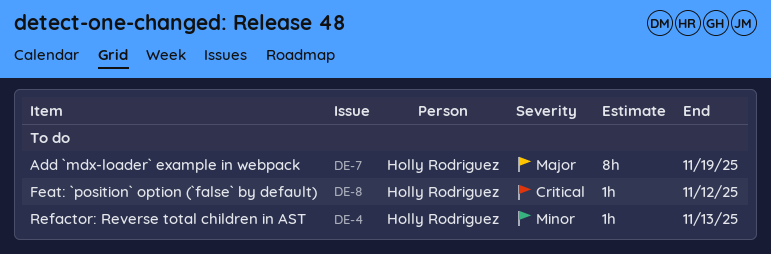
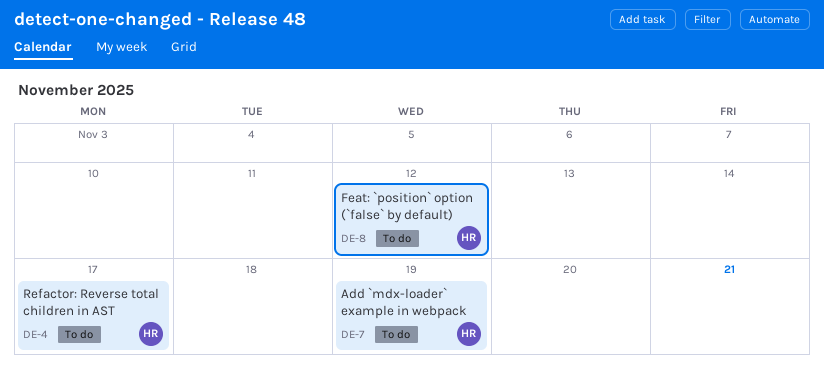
DE-4, due: Nov 13 -> Nov 17

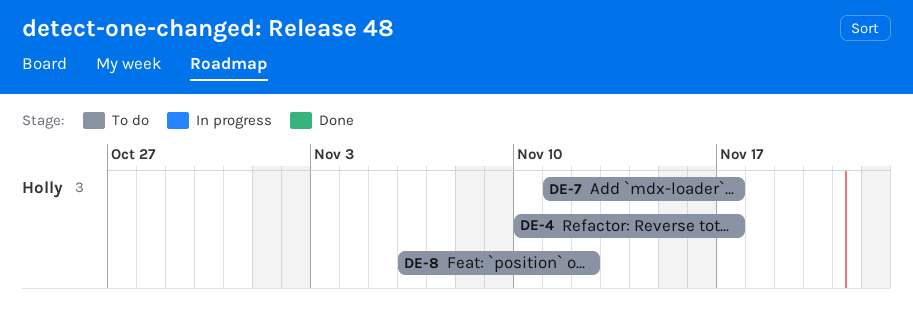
DE-7, due: Nov 19 -> Nov 17

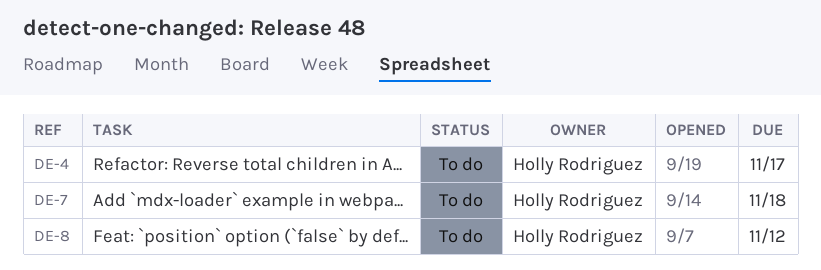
DE-7, due: Nov 17 -> Nov 18

